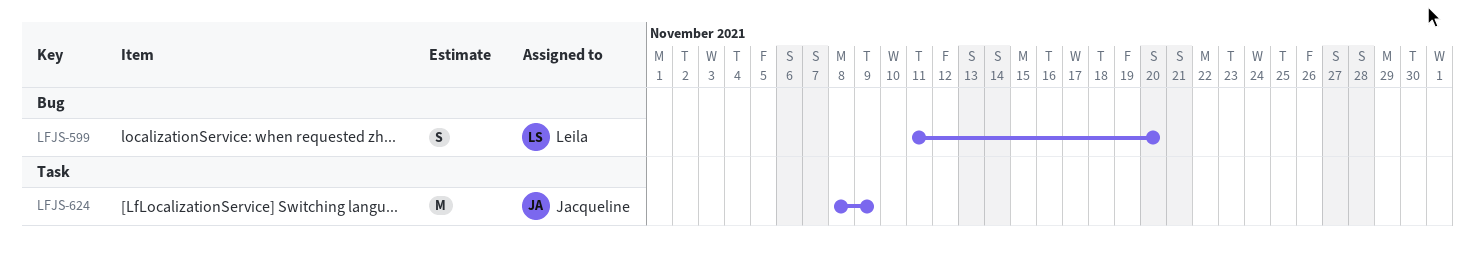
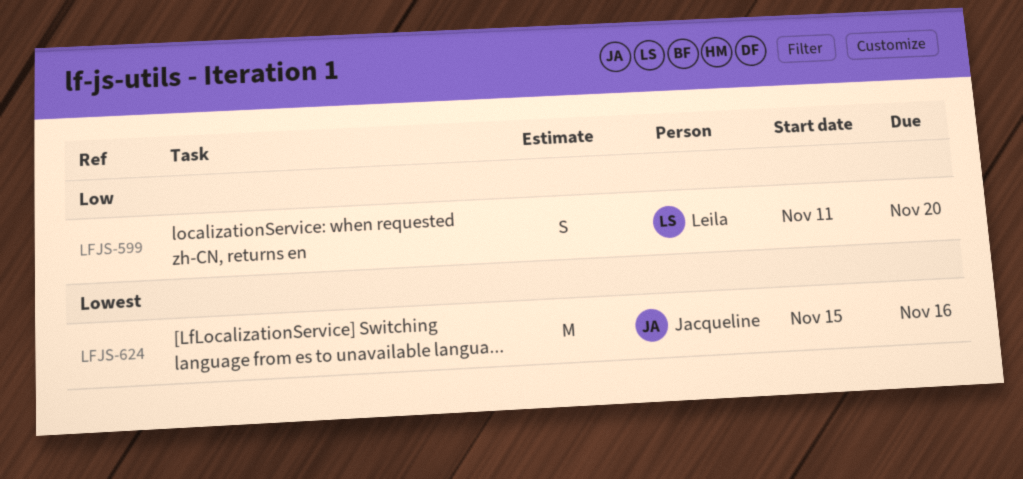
LFJS-624, start: Nov 8 -> Nov 15
LFJS-624, due: Nov 9 -> Nov 16

